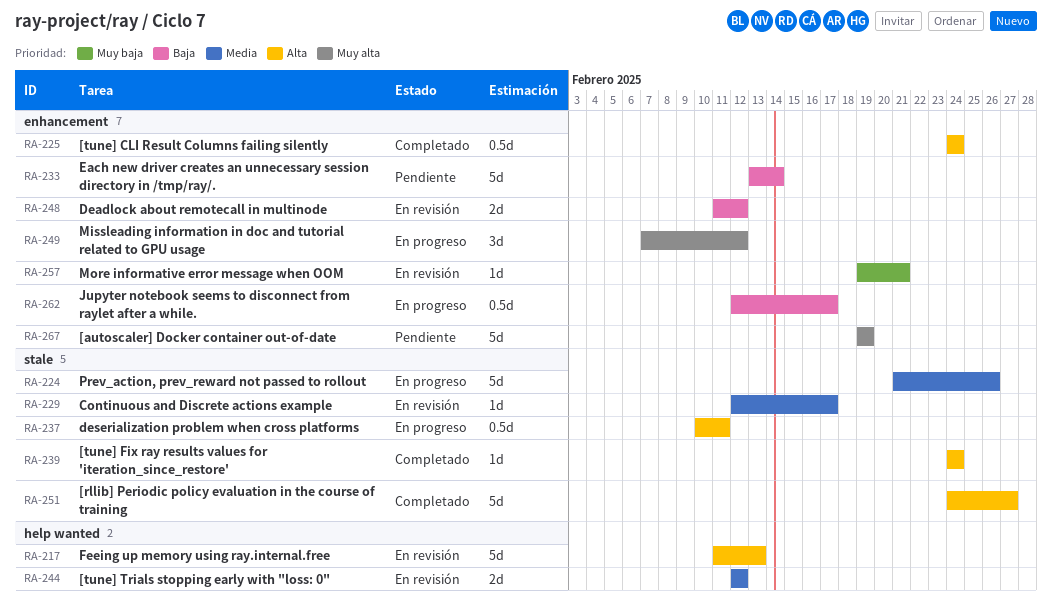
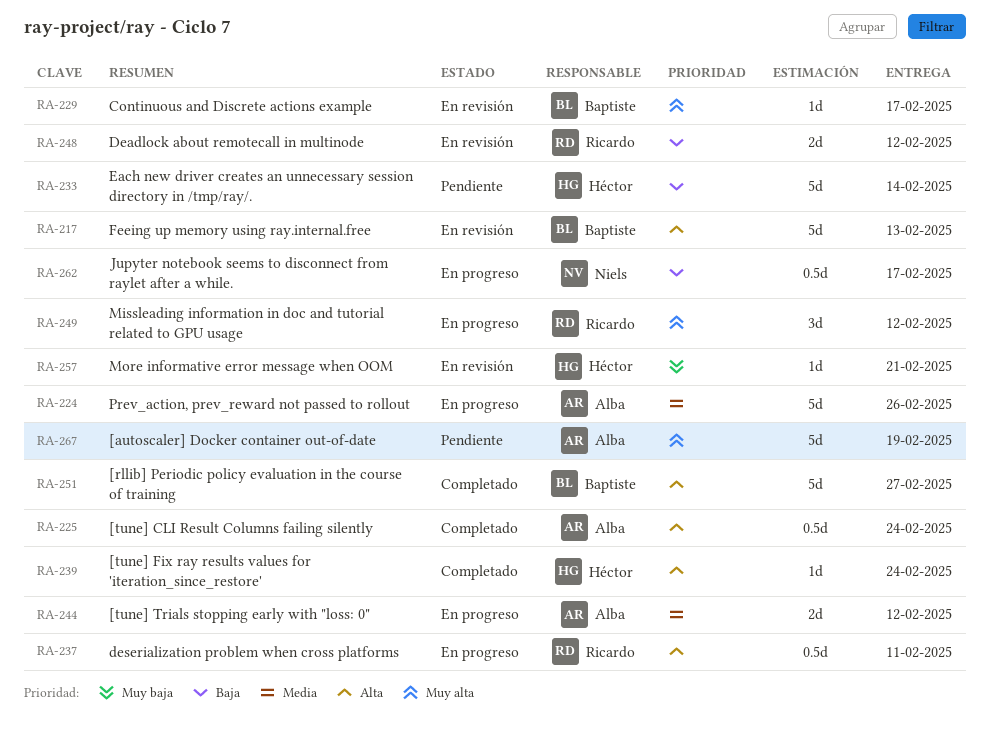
RA-229, priority: Media -> Muy alta
RA-244, status: En revisión -> En progreso

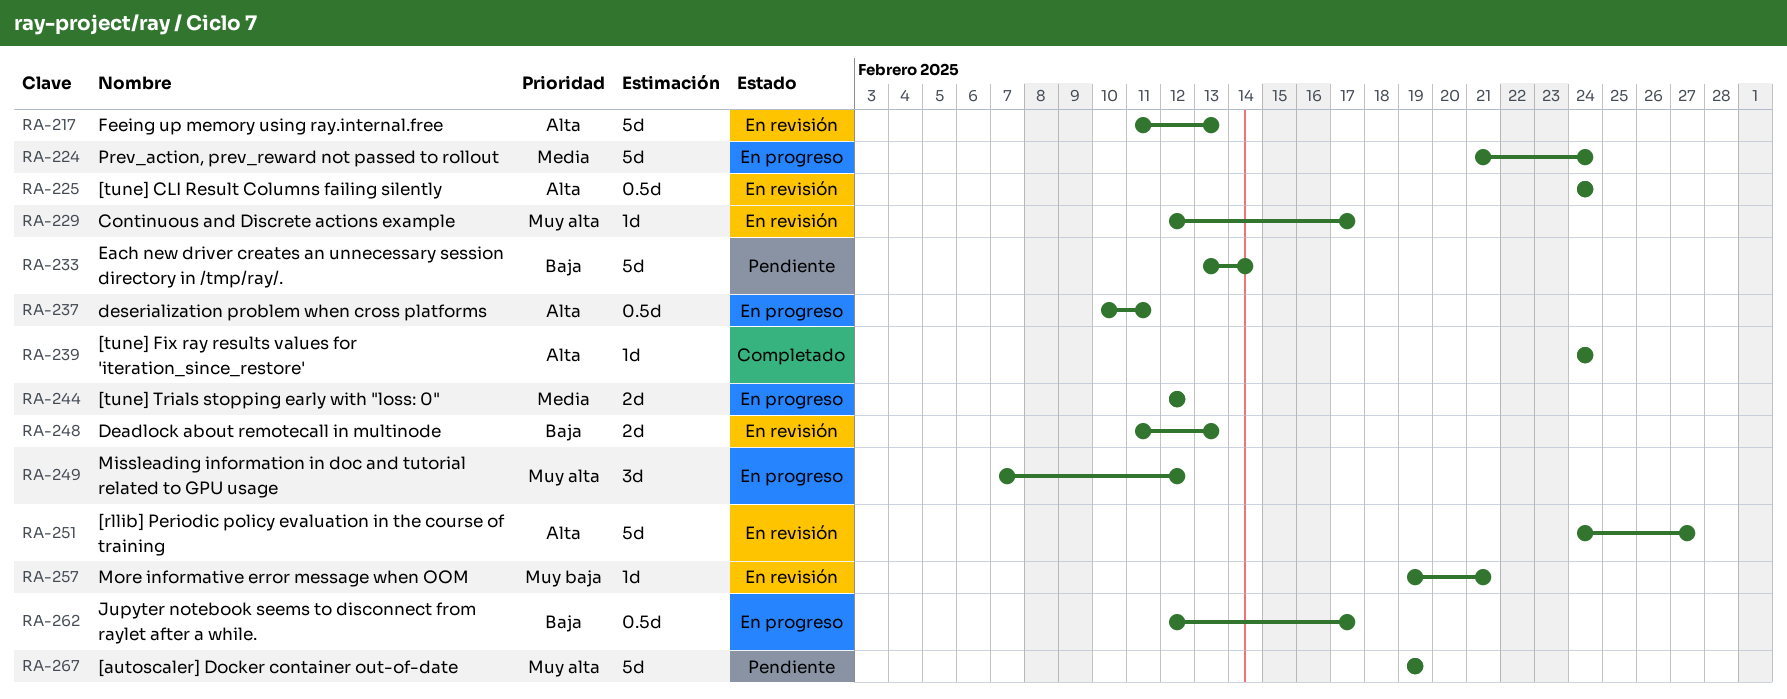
RA-224, due: Feb 26 -> Feb 24
RA-225, status: Completado -> En revisión
RA-248, due: Feb 12 -> Feb 13
RA-251, status: Completado -> En revisión

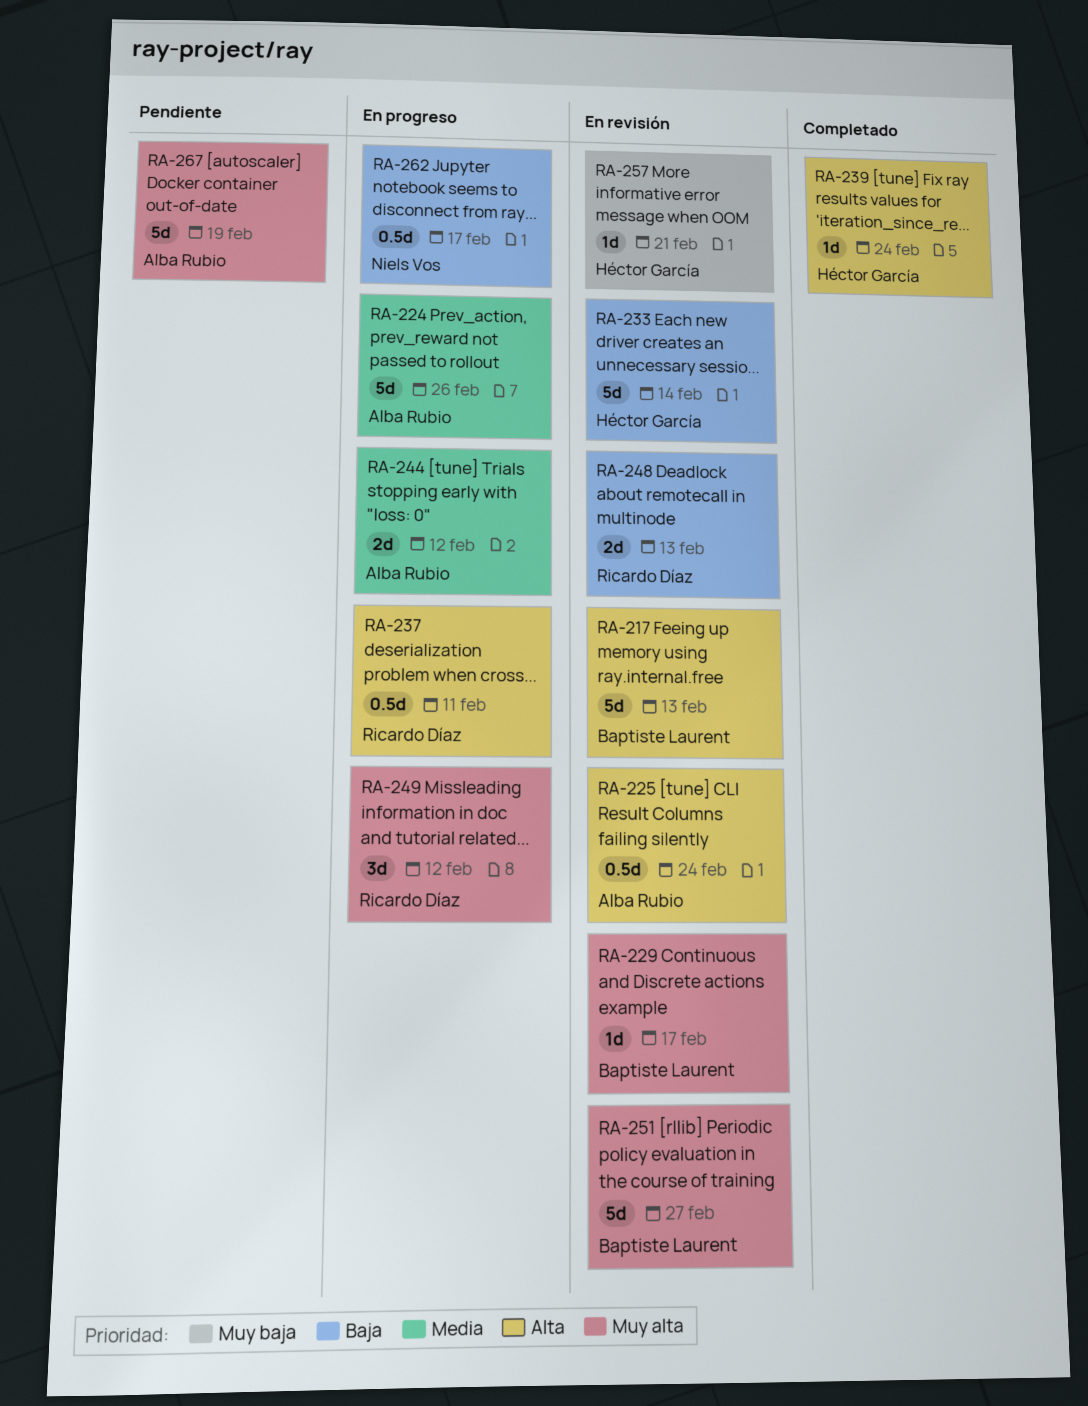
RA-224, due: Feb 24 -> Feb 26
RA-233, status: Pendiente -> En revisión
RA-251, priority: Alta -> Muy alta

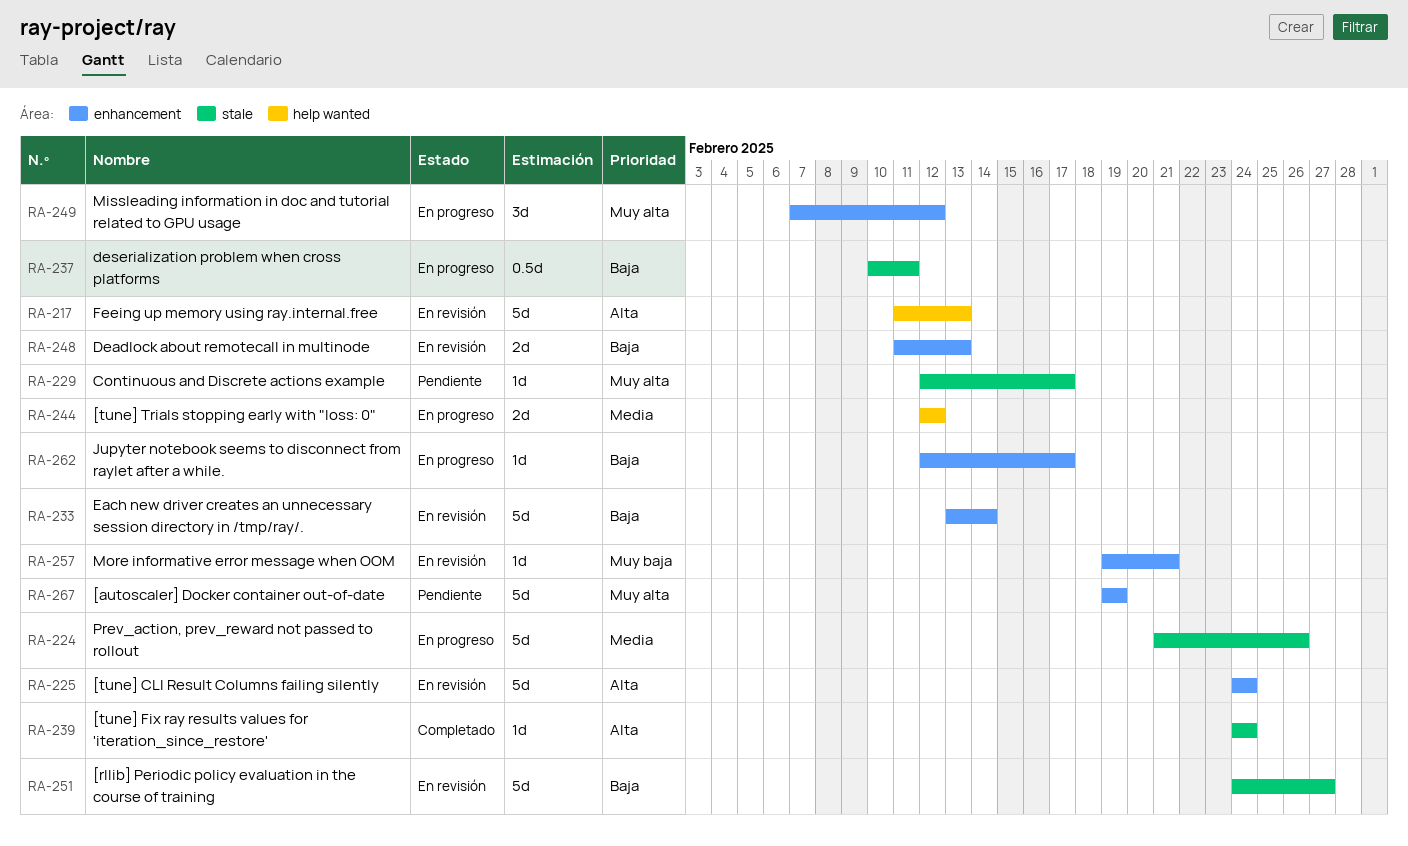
RA-225, estimate: 0.5d -> 5d
RA-229, status: En revisión -> Pendiente
RA-237, priority: Alta -> Baja
RA-251, priority: Muy alta -> Baja
RA-262, estimate: 0.5d -> 1d

